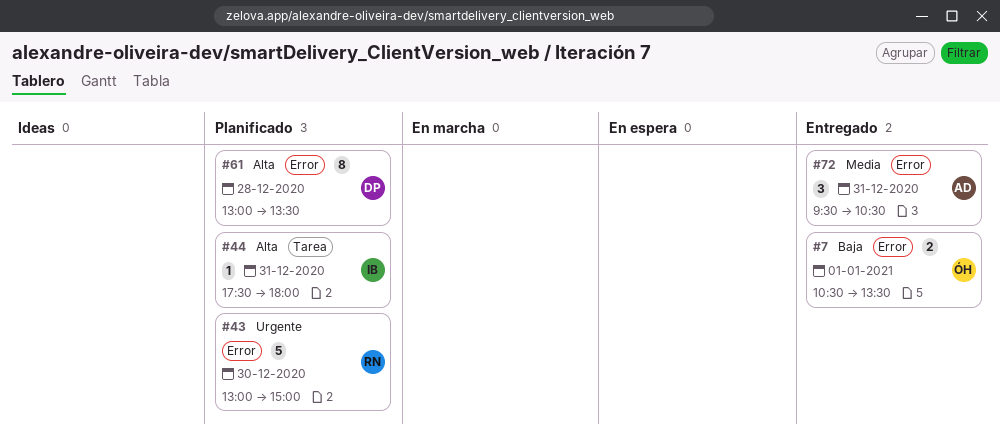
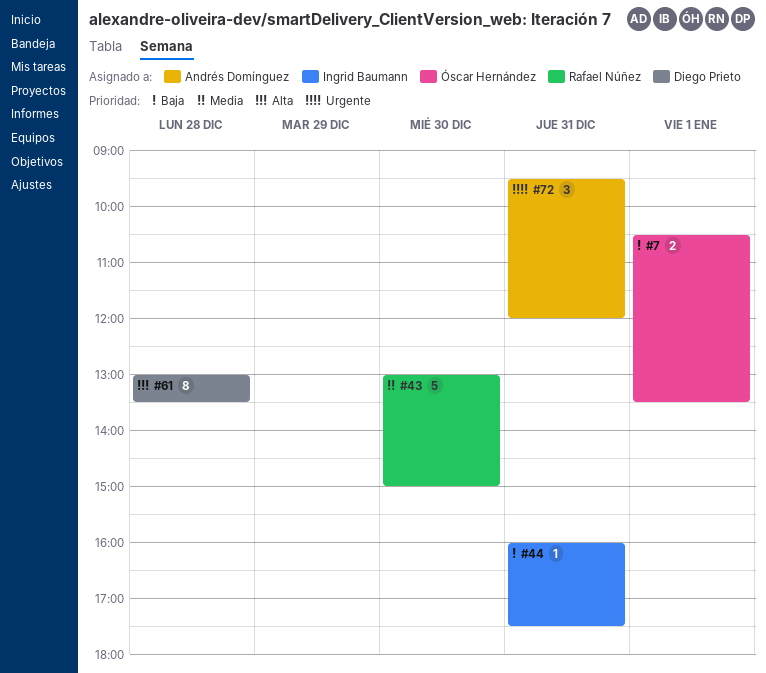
#43, priority: Urgente -> Media
#44, priority: Alta -> Baja
#44, begins: 17:30 -> 16:00
#44, ends: 18:00 -> 17:30
#72, priority: Media -> Urgente
#72, ends: 10:30 -> 12:00

